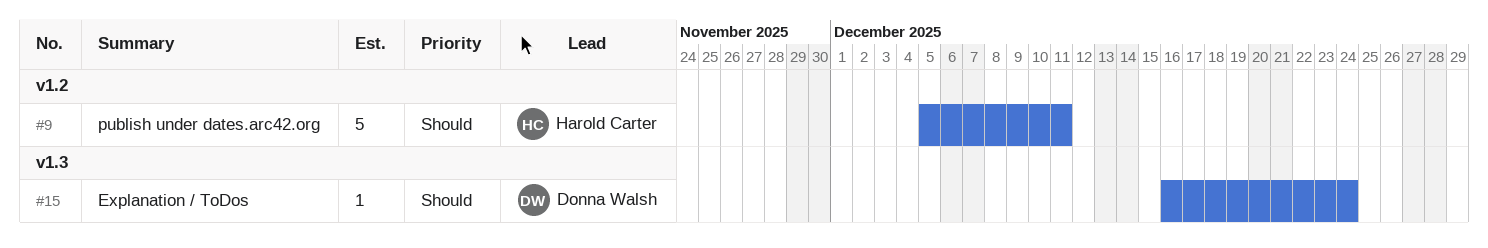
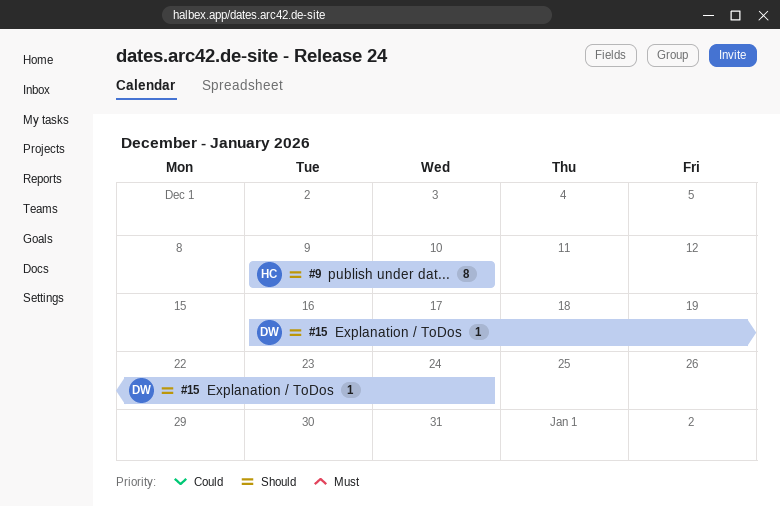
#9, estimate: 5 -> 8
#9, start: Dec 5 -> Dec 9
#9, due: Dec 11 -> Dec 10

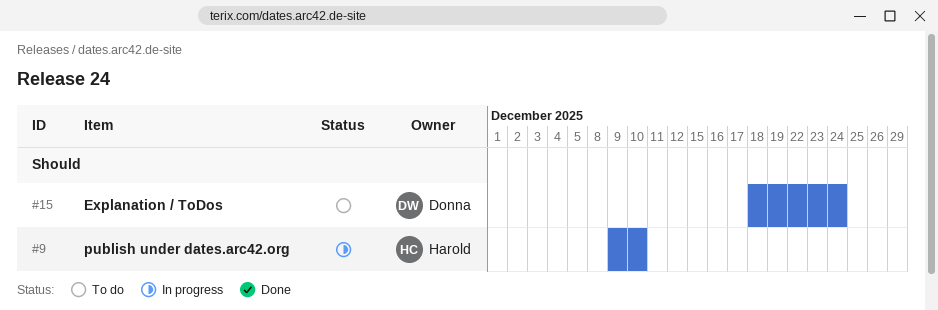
#15, start: Dec 16 -> Dec 18

